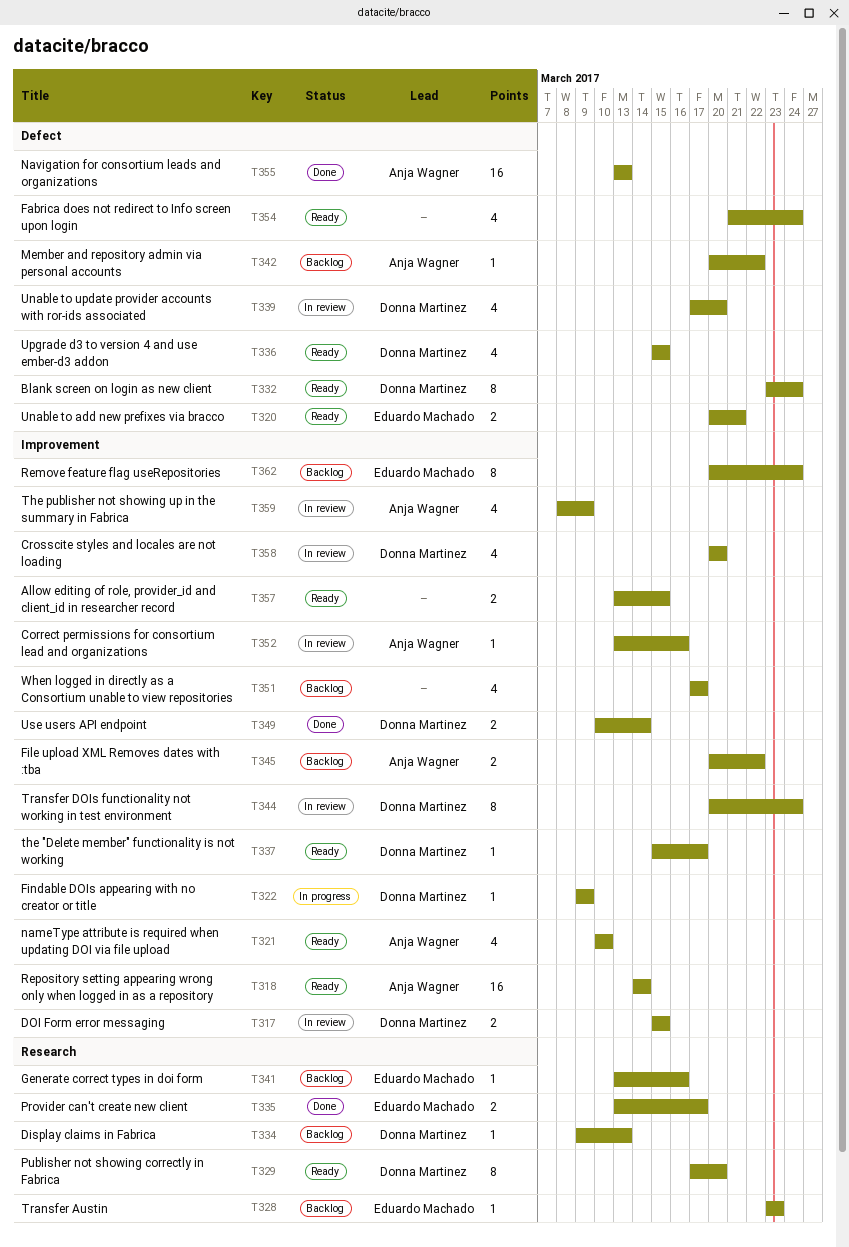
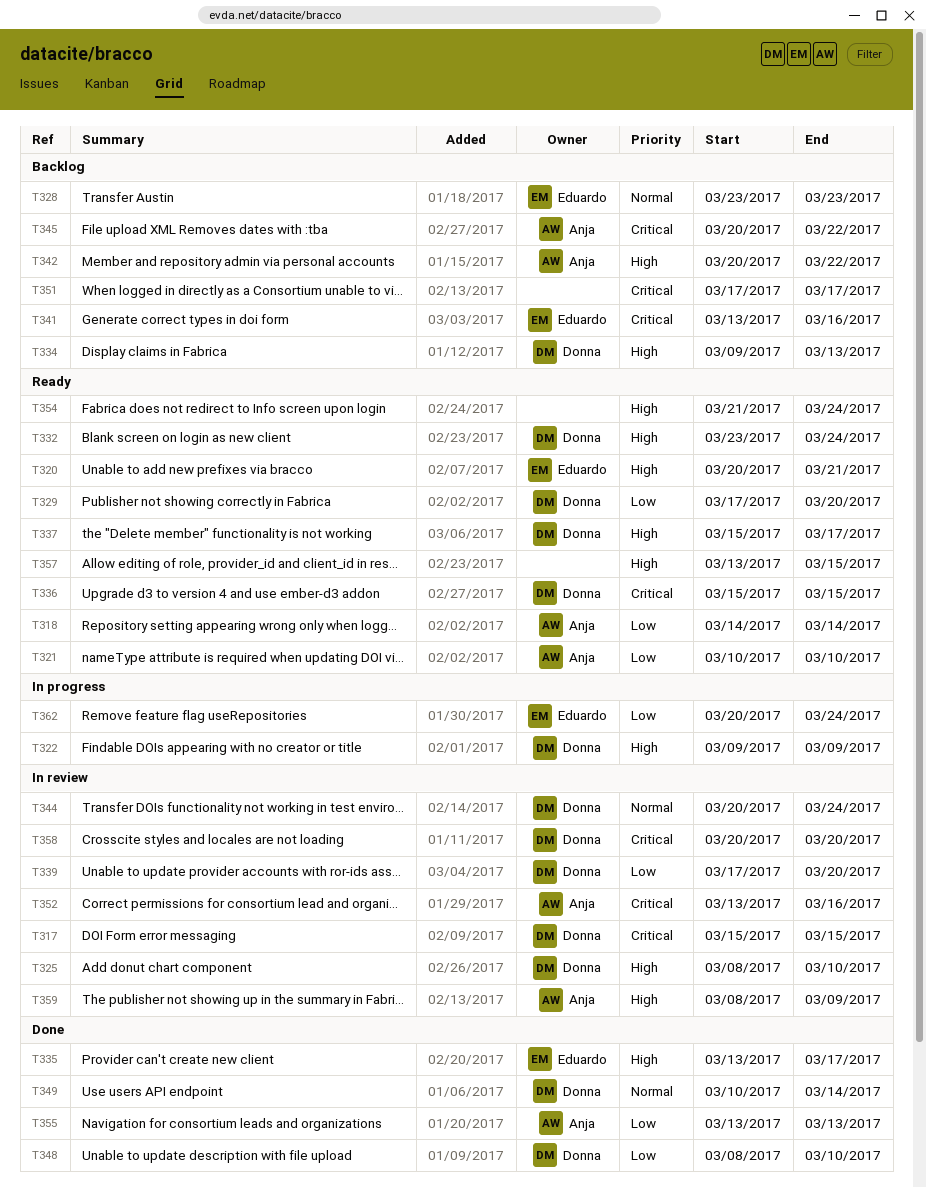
T325: none -> present
T348: none -> present
T362, status: Backlog -> In progress

